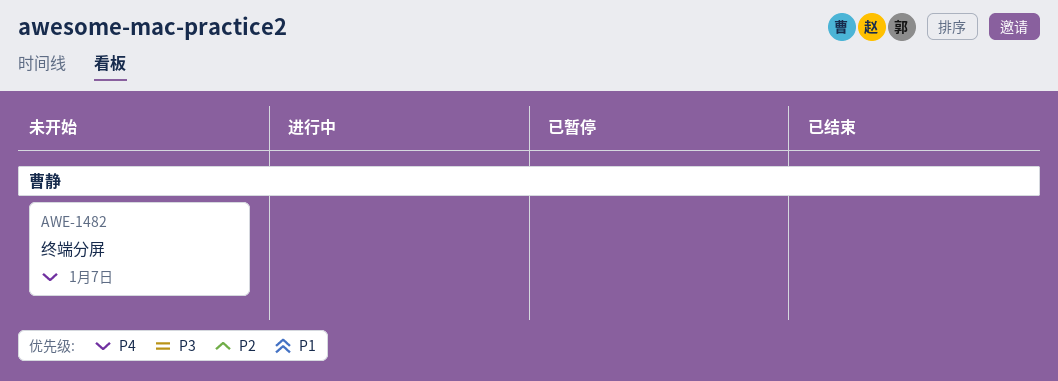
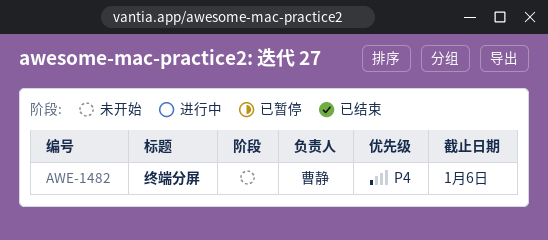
AWE-1482, due: Jan 7 -> Jan 6

